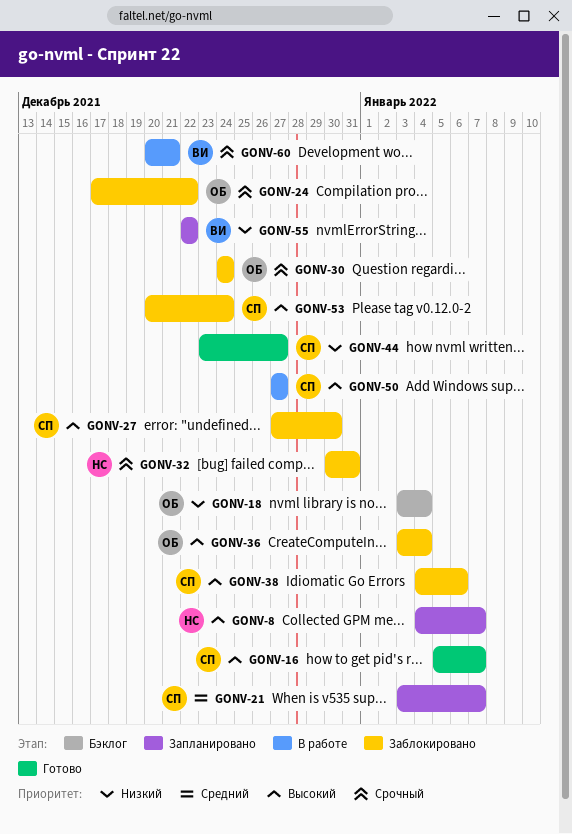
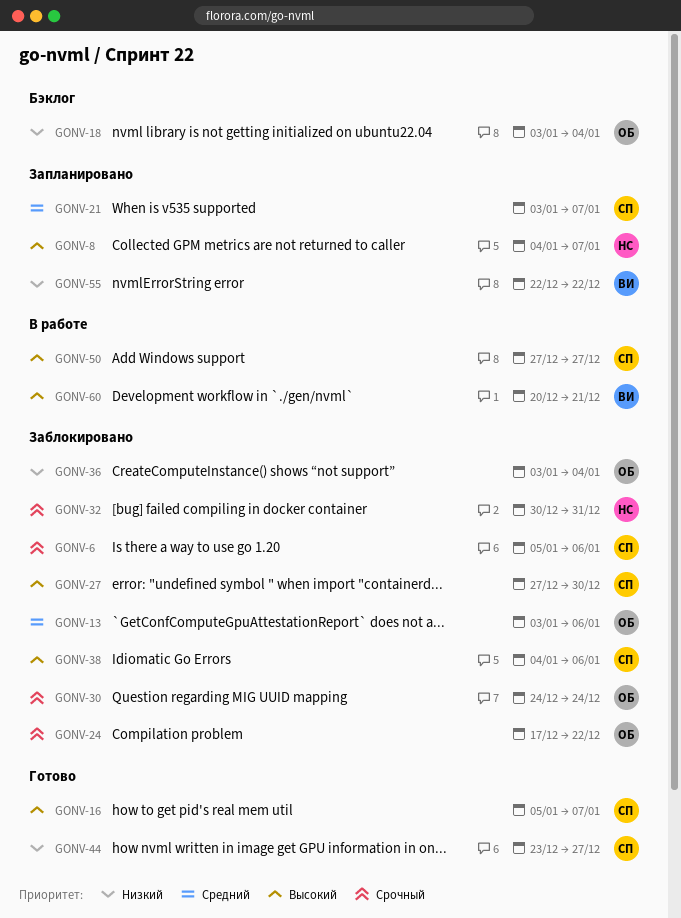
GONV-6: none -> present
GONV-13: none -> present
GONV-36, priority: Высокий -> Низкий
GONV-53: present -> none
GONV-60, priority: Срочный -> Высокий

